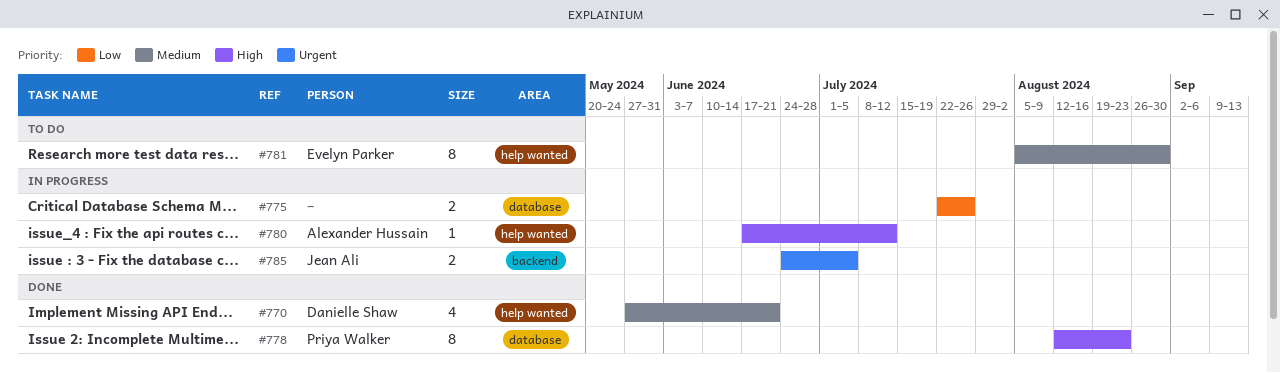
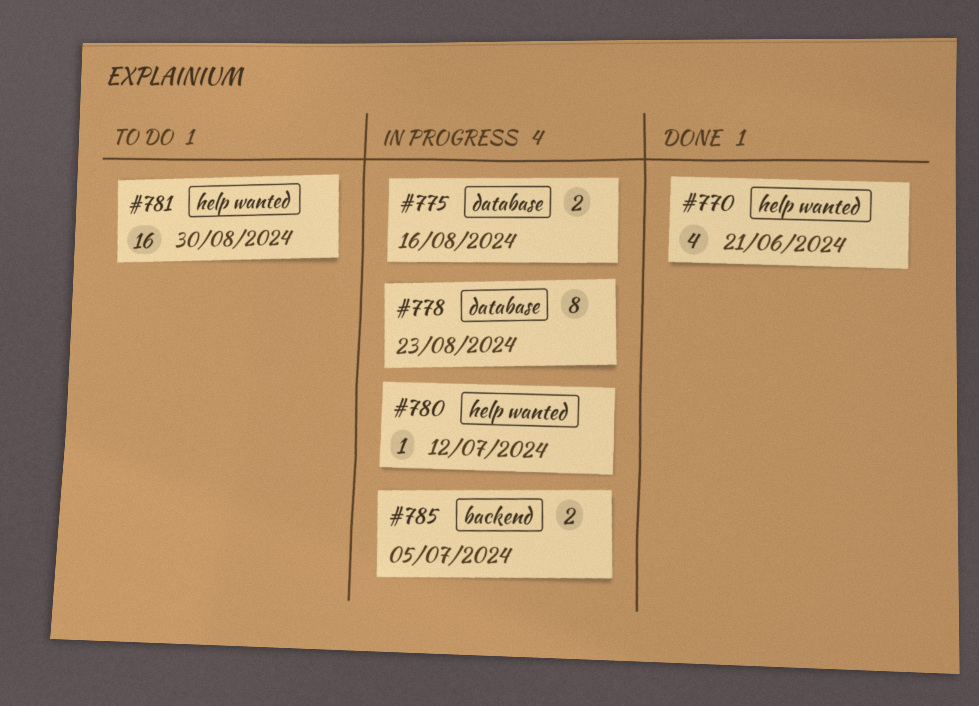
#775, due: Jul 26 -> Aug 16
#778, status: Done -> In progress
#781, estimate: 8 -> 16

